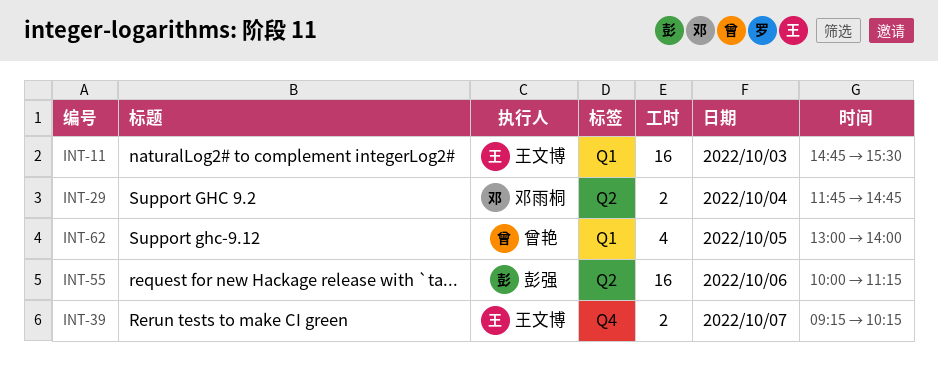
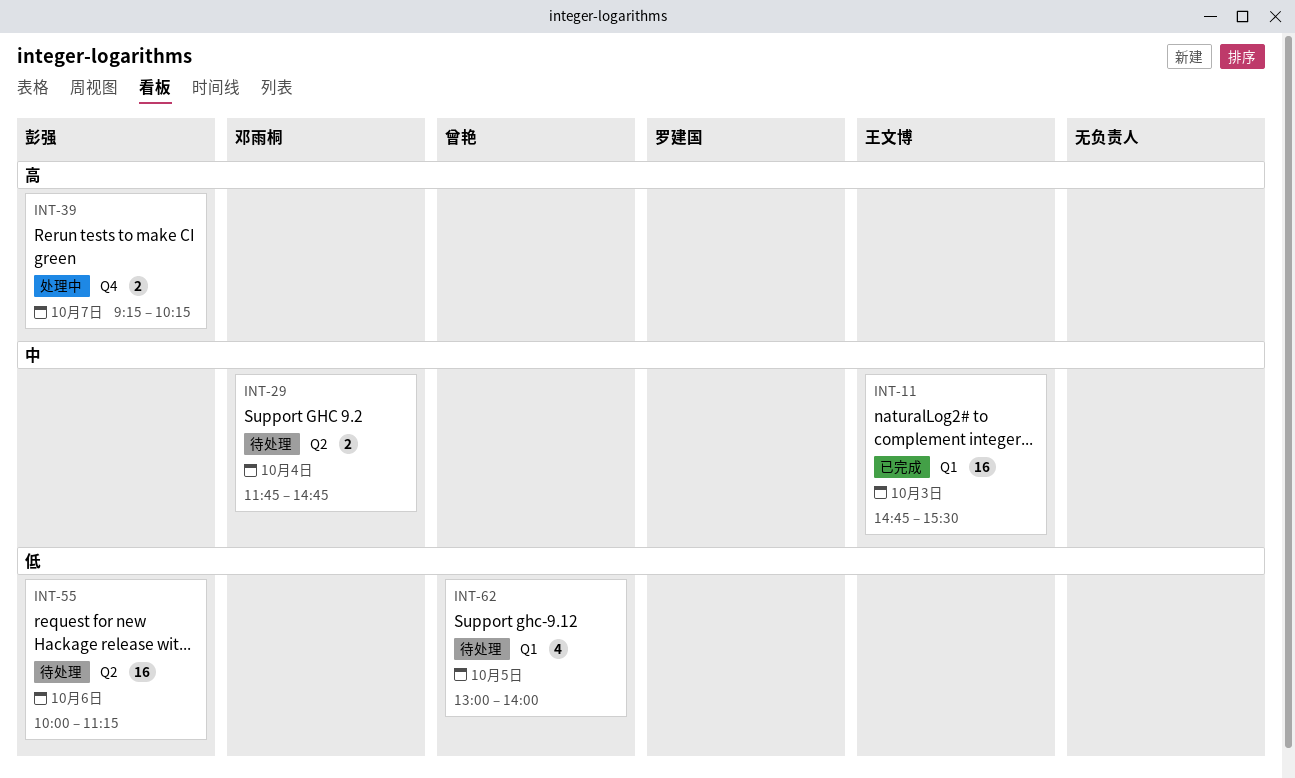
INT-39, owner: 王文博 -> 彭强

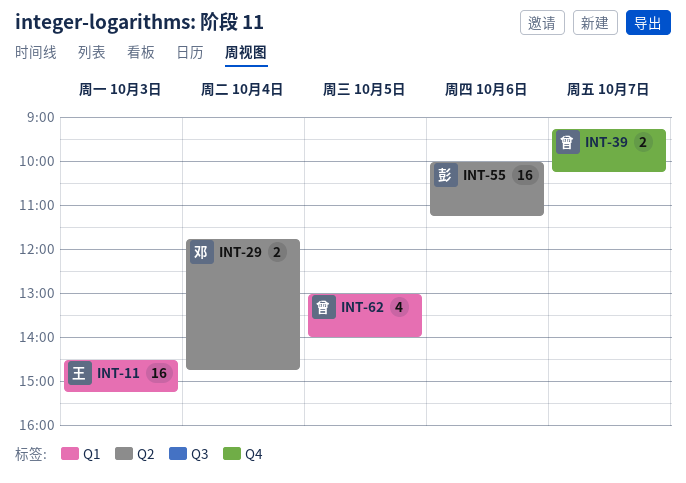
INT-11, begins: 14:45 -> 14:30
INT-11, ends: 15:30 -> 15:15
INT-39, owner: 彭强 -> 曾艳

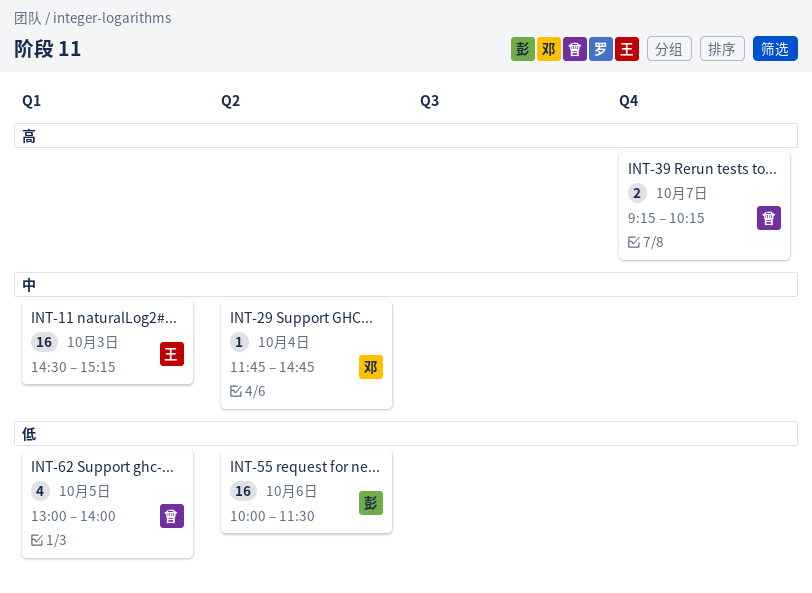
INT-29, estimate: 2 -> 1
INT-55, ends: 11:15 -> 11:30

